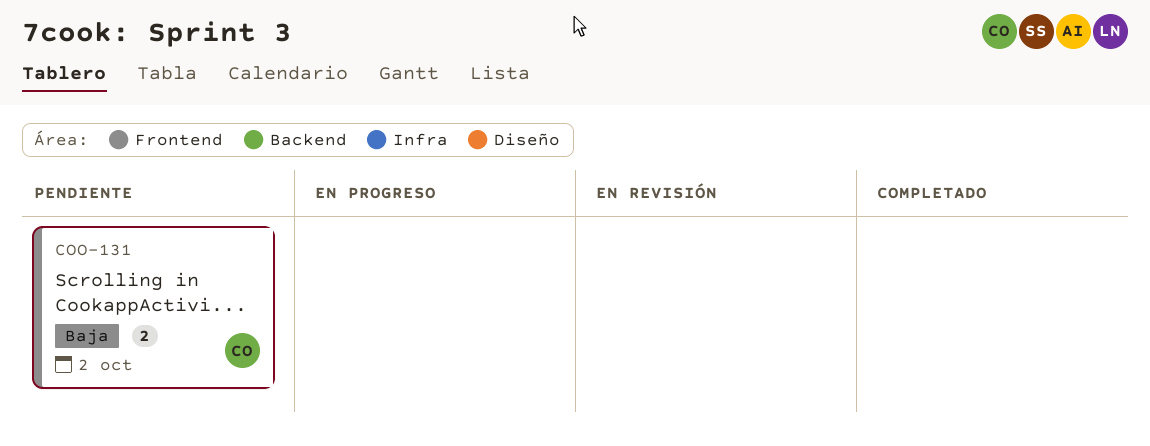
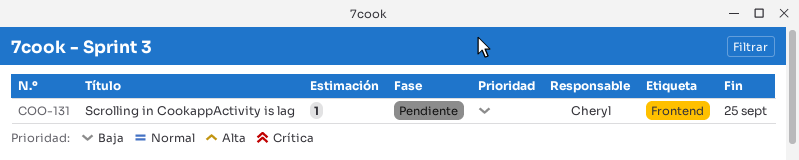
COO-131, estimate: 2 -> 1
COO-131, due: Oct 2 -> Sep 25

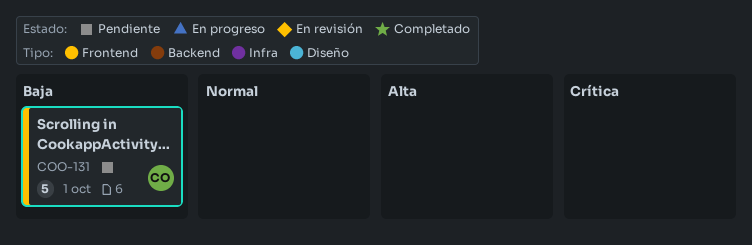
COO-131, estimate: 1 -> 5
COO-131, due: Sep 25 -> Oct 1

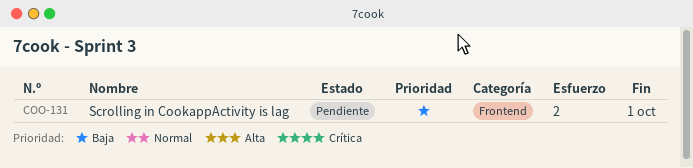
COO-131, estimate: 5 -> 2

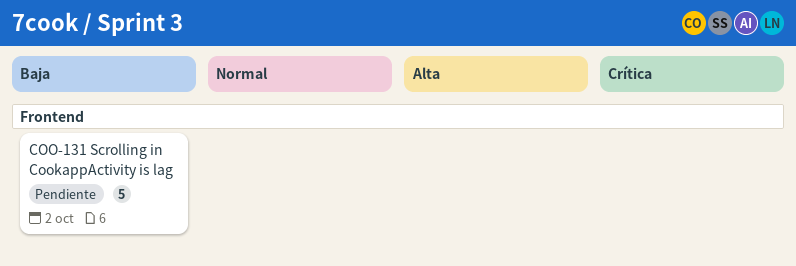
COO-131, estimate: 2 -> 5
COO-131, due: Oct 1 -> Oct 2

